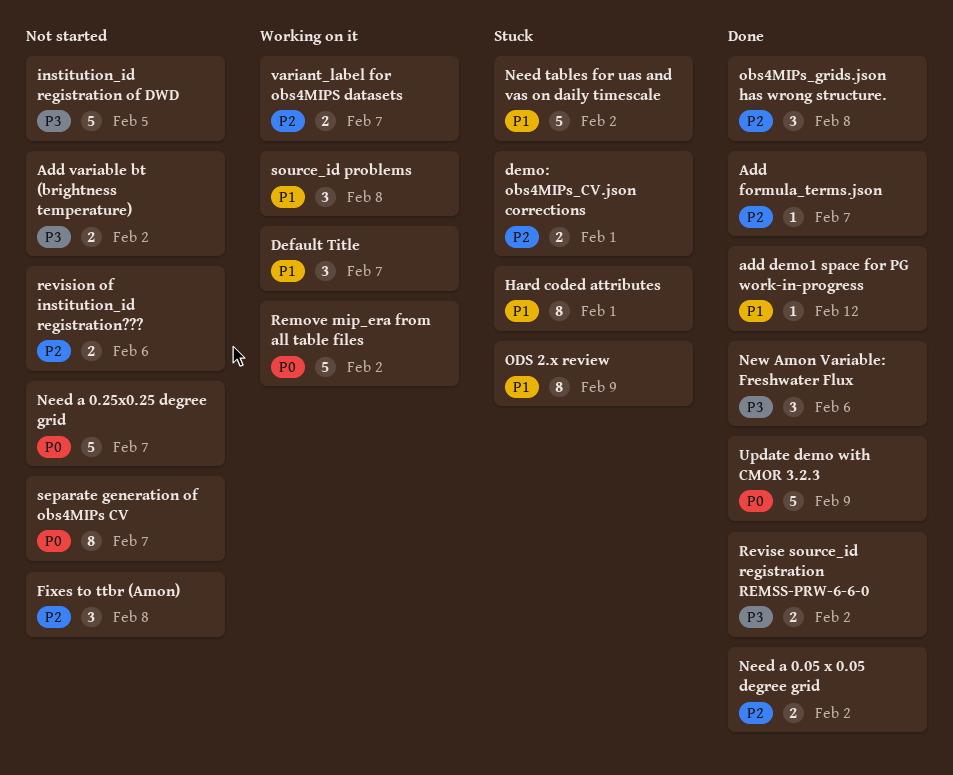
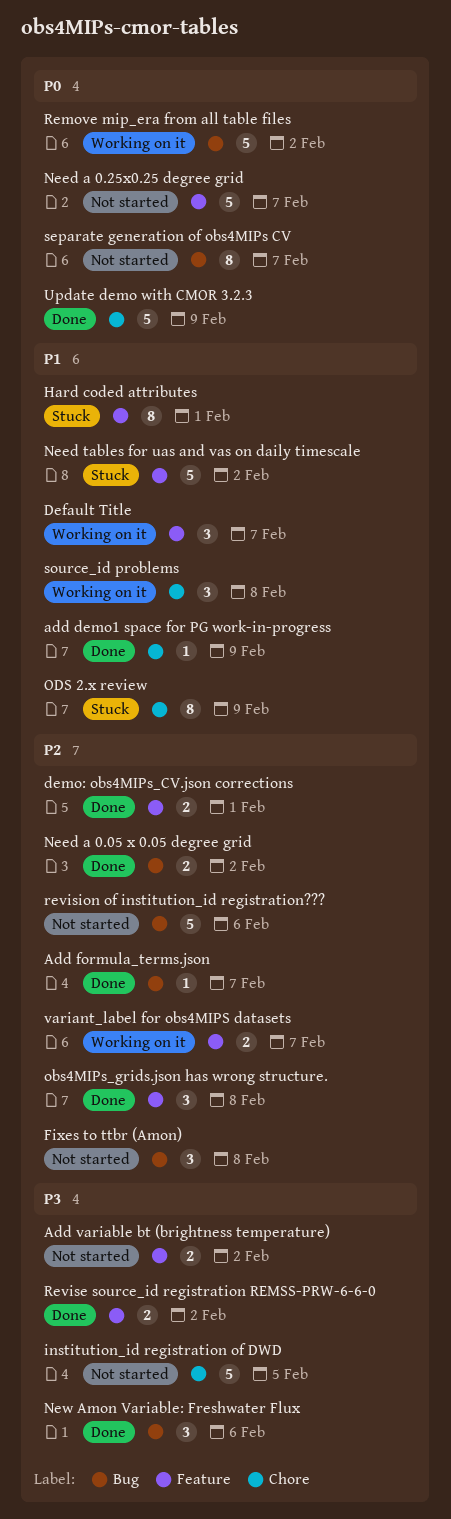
add demo1 space for PG work-in-progress, due: Feb 12 -> Feb 9
demo: obs4MIPs_CV.json corrections, status: Stuck -> Done
revision of institution_id registration???, estimate: 2 -> 5

